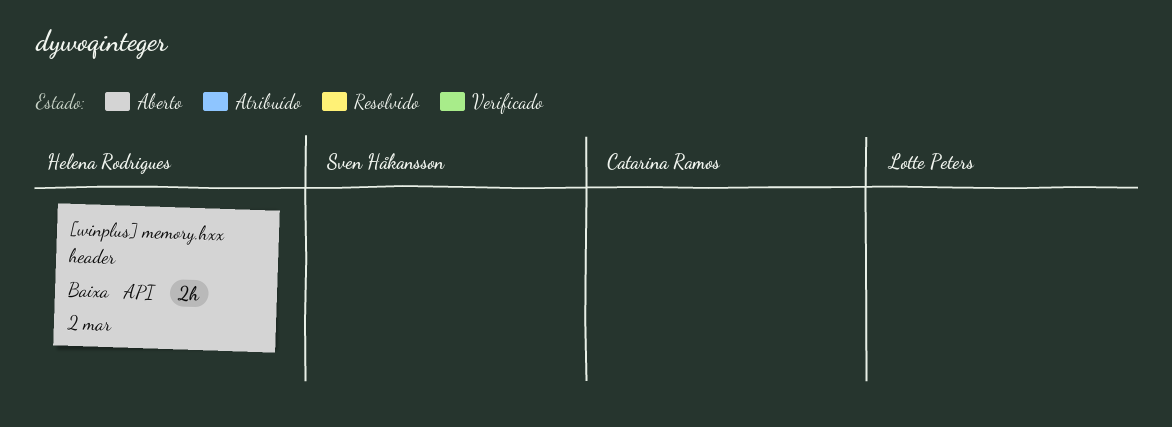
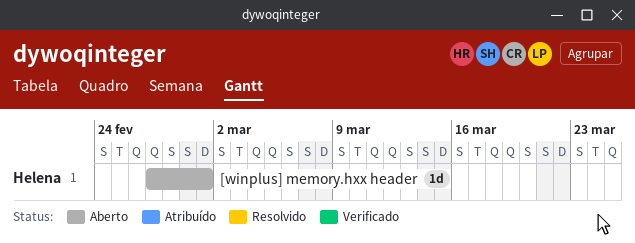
[winplus] memory.hxx header, estimate: 2h -> 1d
[winplus] memory.hxx header, due: Mar 2 -> Mar 1

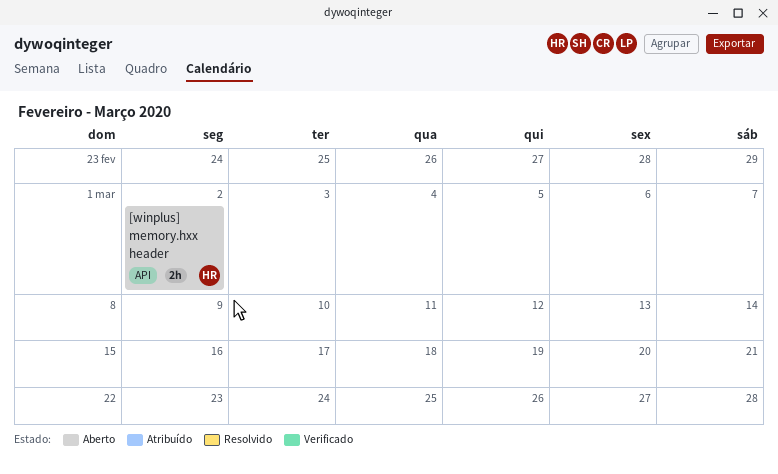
[winplus] memory.hxx header, estimate: 1d -> 2h
[winplus] memory.hxx header, due: Mar 1 -> Mar 2

